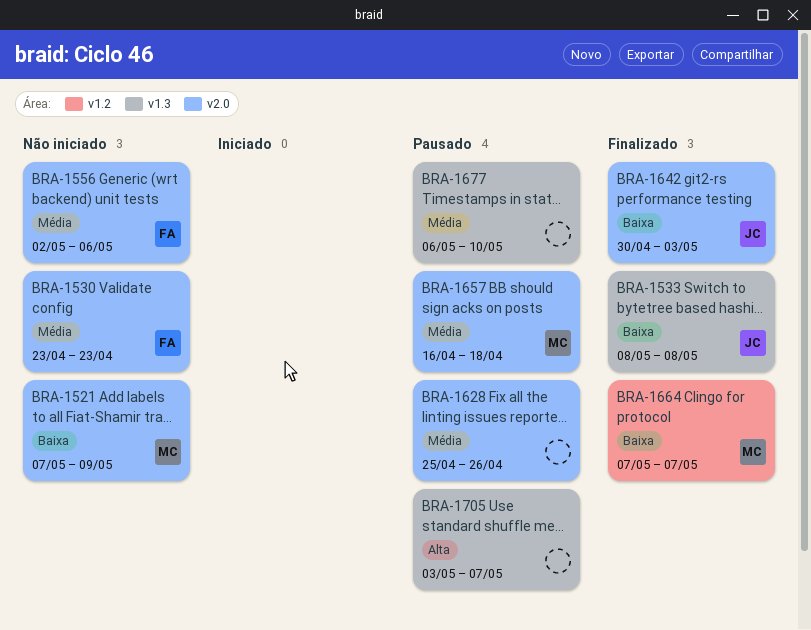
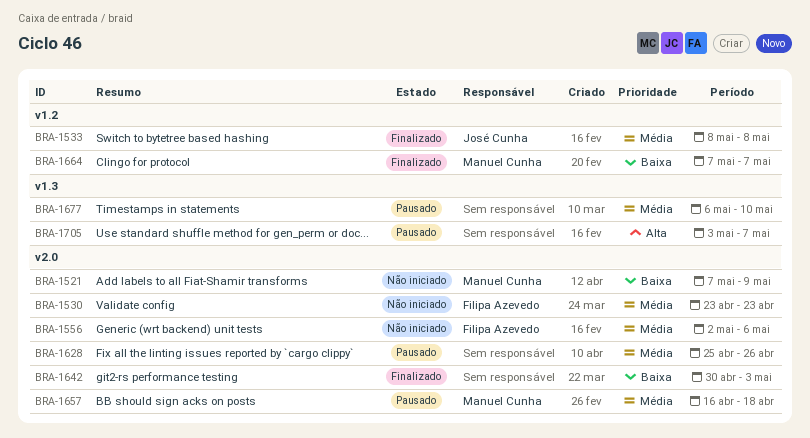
BRA-1533, priority: Baixa -> Média
BRA-1533, label: v1.3 -> v1.2
BRA-1642, owner: José Cunha -> none

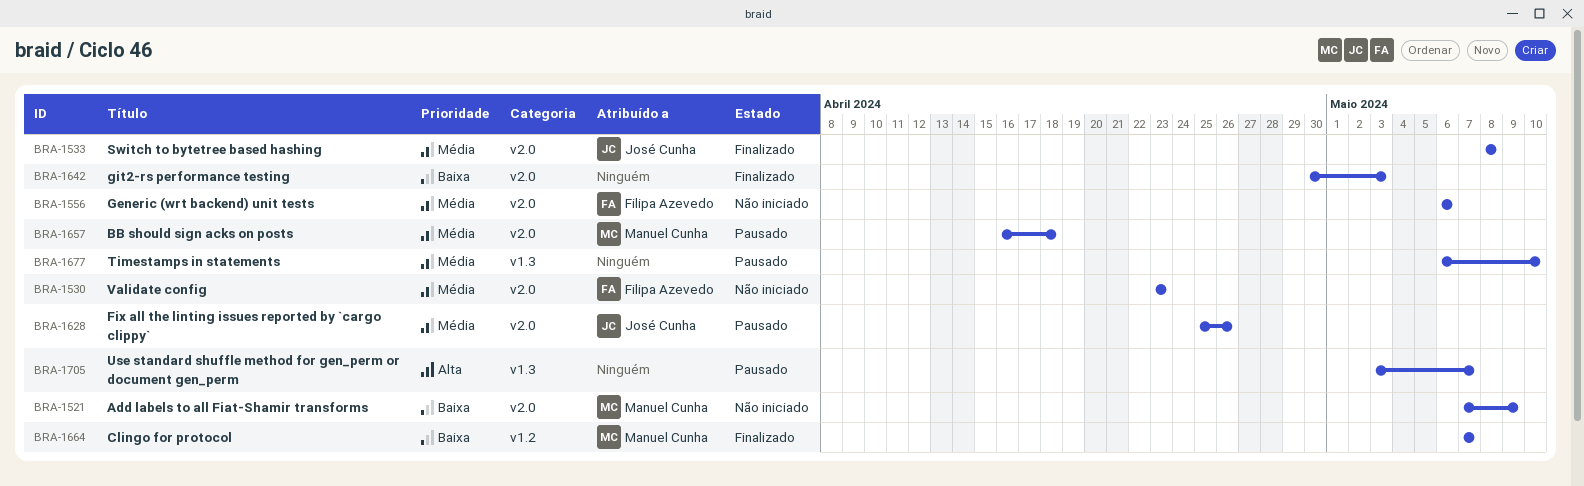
BRA-1533, label: v1.2 -> v2.0
BRA-1556, start: May 2 -> May 6
BRA-1628, owner: none -> José Cunha

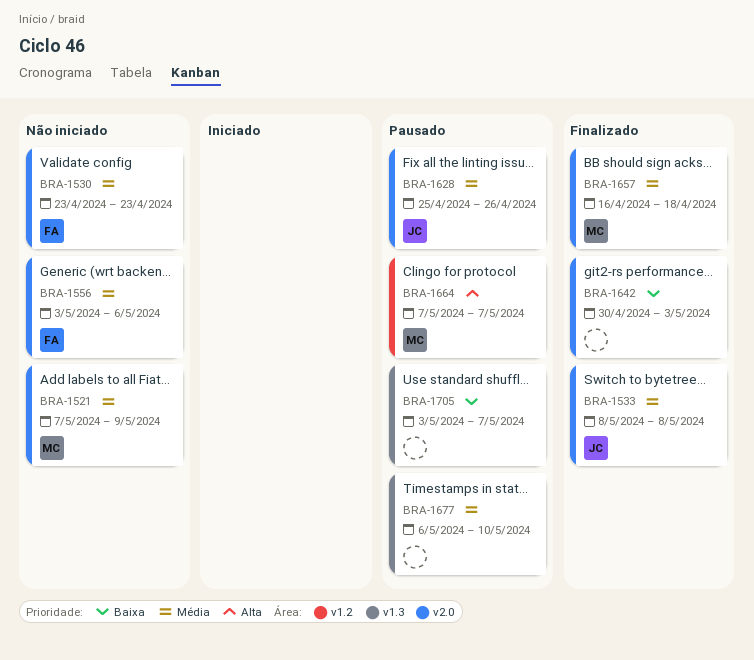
BRA-1521, priority: Baixa -> Média
BRA-1556, start: May 6 -> May 3
BRA-1657, status: Pausado -> Finalizado
BRA-1664, status: Finalizado -> Pausado
BRA-1664, priority: Baixa -> Alta
BRA-1705, priority: Alta -> Baixa

